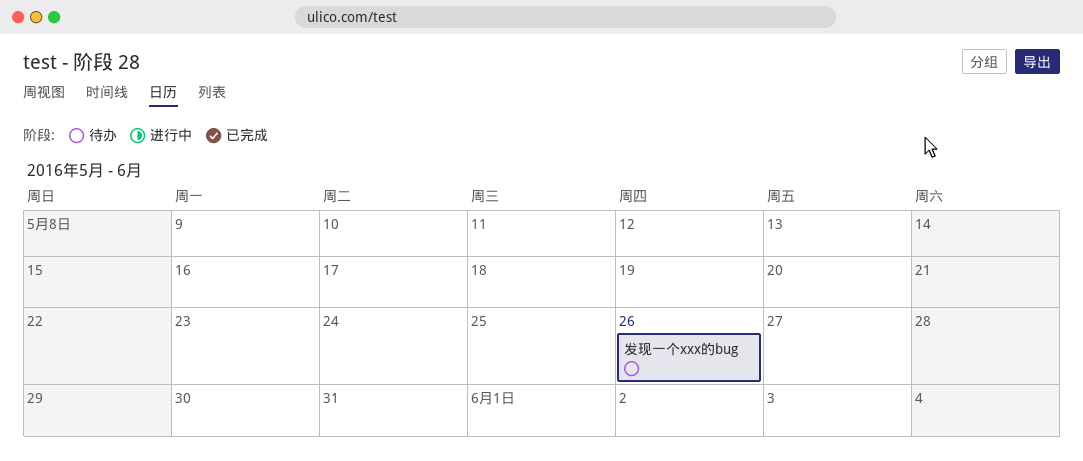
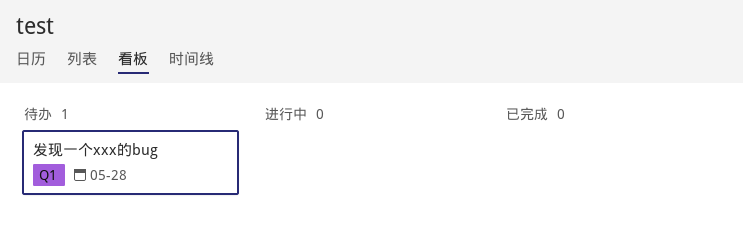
发现一个xxx的bug, due: May 26 -> May 28

